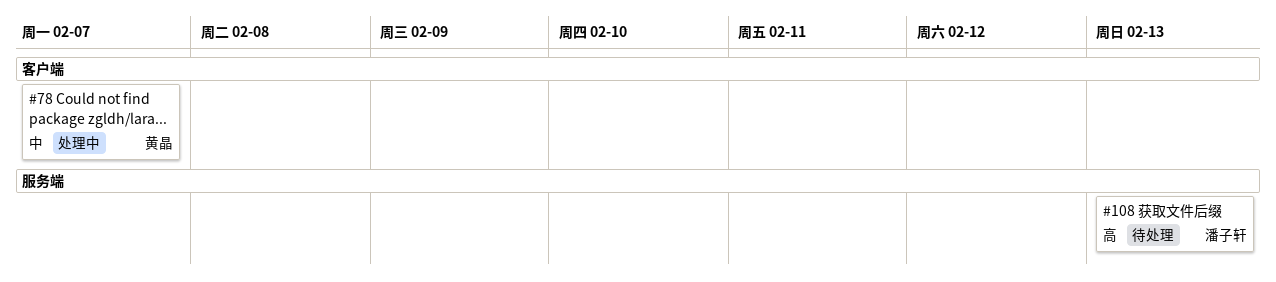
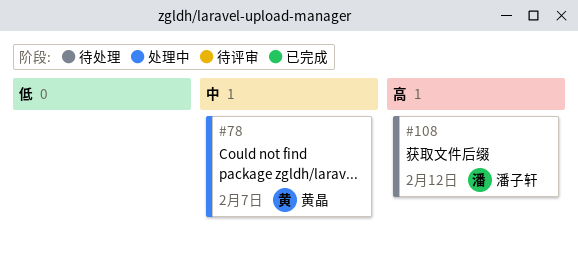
#108, due: Feb 13 -> Feb 12

